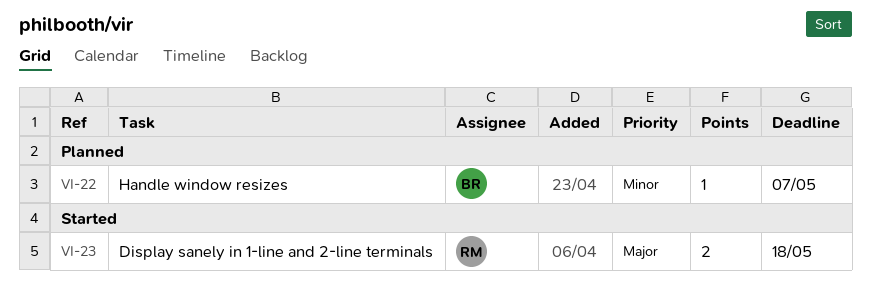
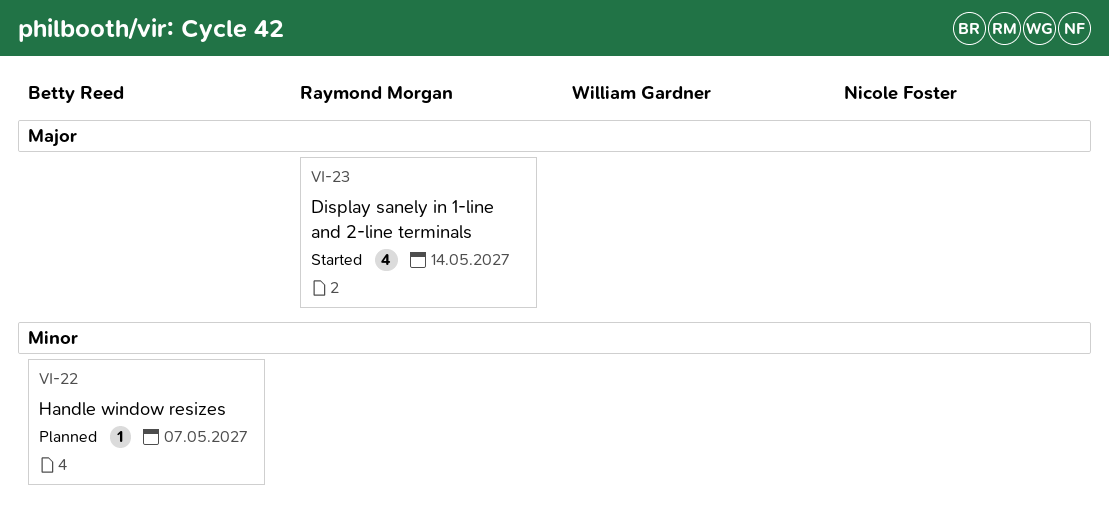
VI-23, estimate: 2 -> 4
VI-23, due: May 18 -> May 14

